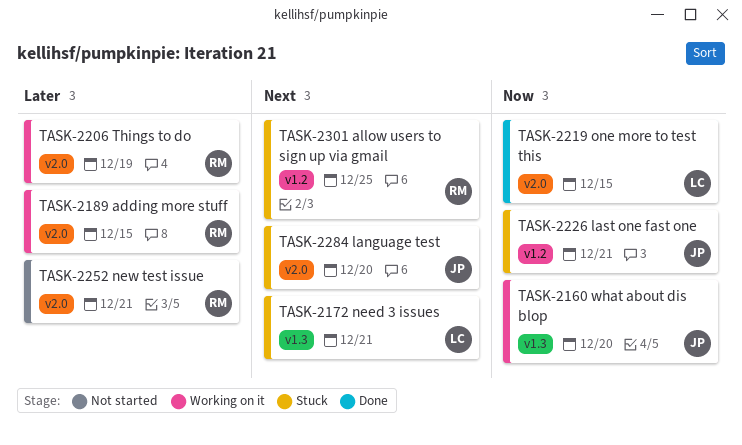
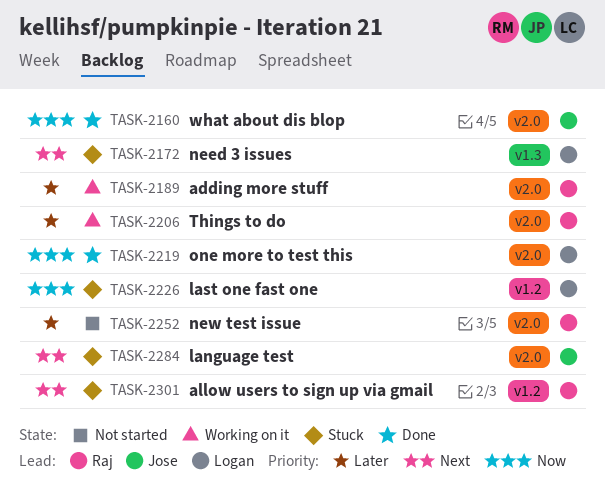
TASK-2160, status: Working on it -> Done
TASK-2160, label: v1.3 -> v2.0
TASK-2226, owner: Jose -> Logan

